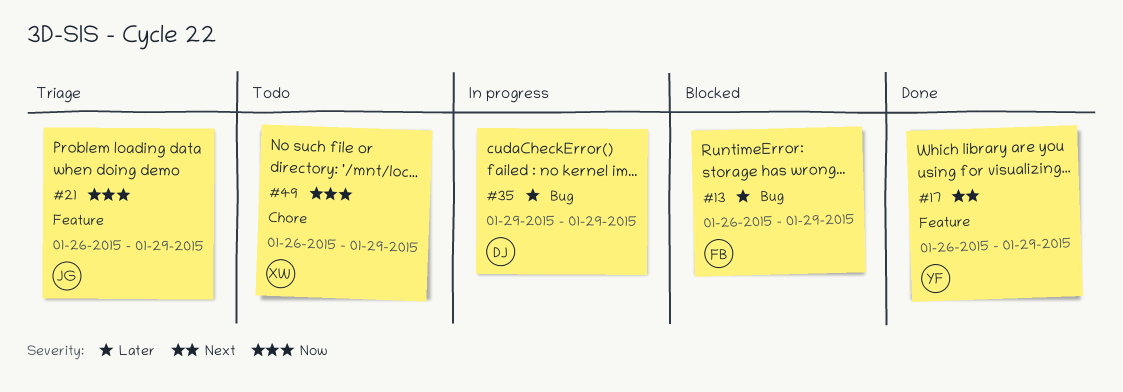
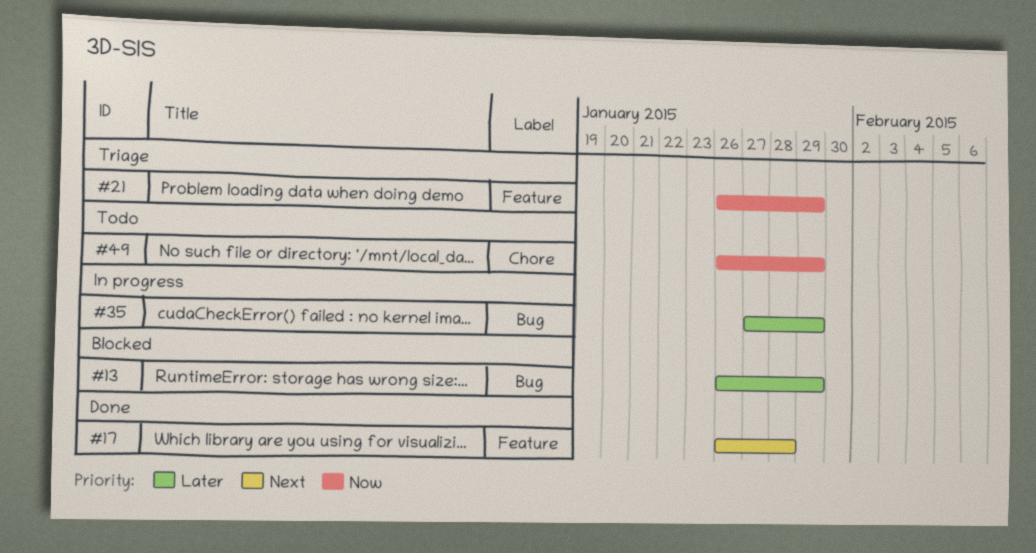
#17, due: Jan 29 -> Jan 28
#35, start: Jan 29 -> Jan 27

